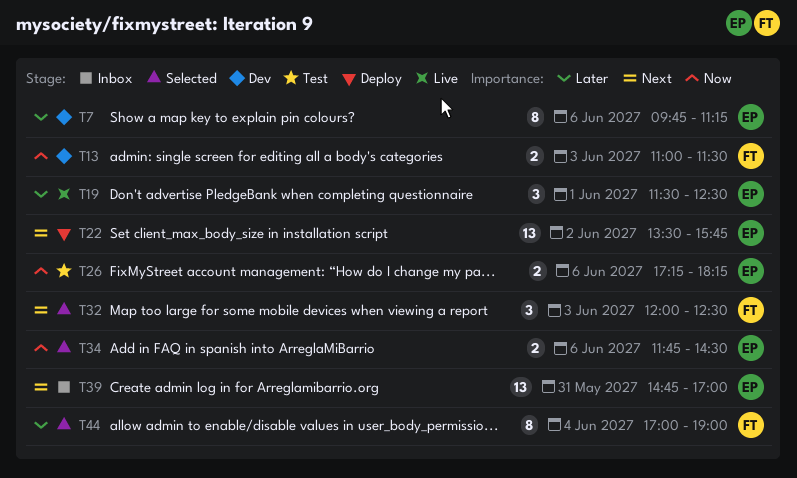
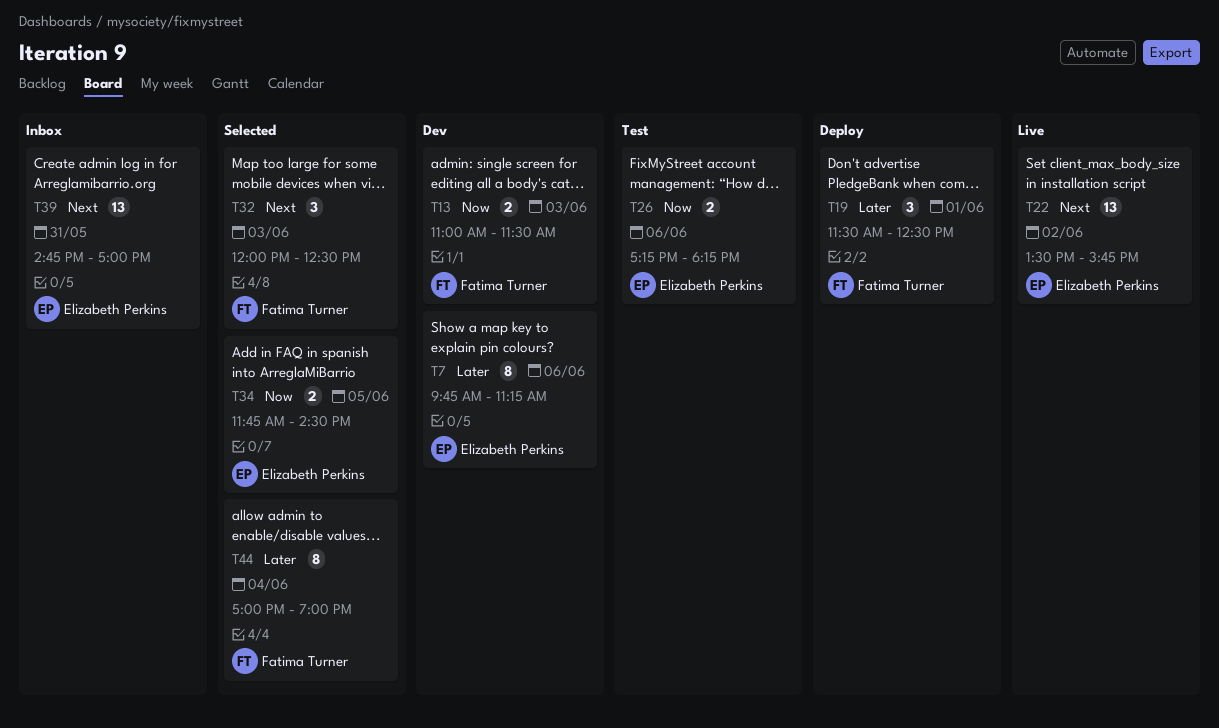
T19, status: Live -> Deploy
T19, owner: Elizabeth Perkins -> Fatima Turner
T22, status: Deploy -> Live
T34, day: Jun 6 -> Jun 5

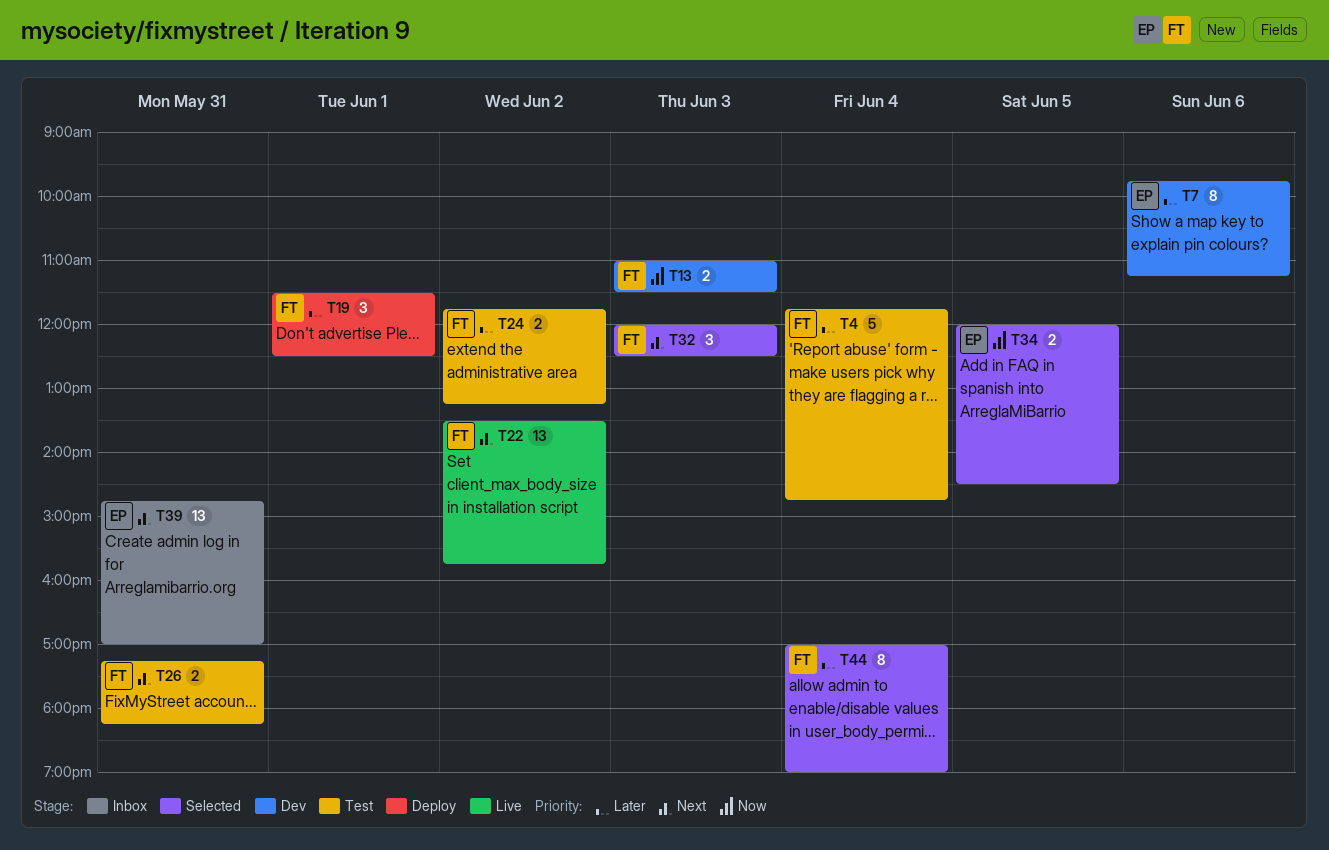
T4: none -> present
T22, owner: Elizabeth Perkins -> Fatima Turner
T24: none -> present
T26, owner: Elizabeth Perkins -> Fatima Turner
T26, priority: Now -> Next
T26, day: Jun 6 -> May 31
T34, begins: 11:45 -> 12:00

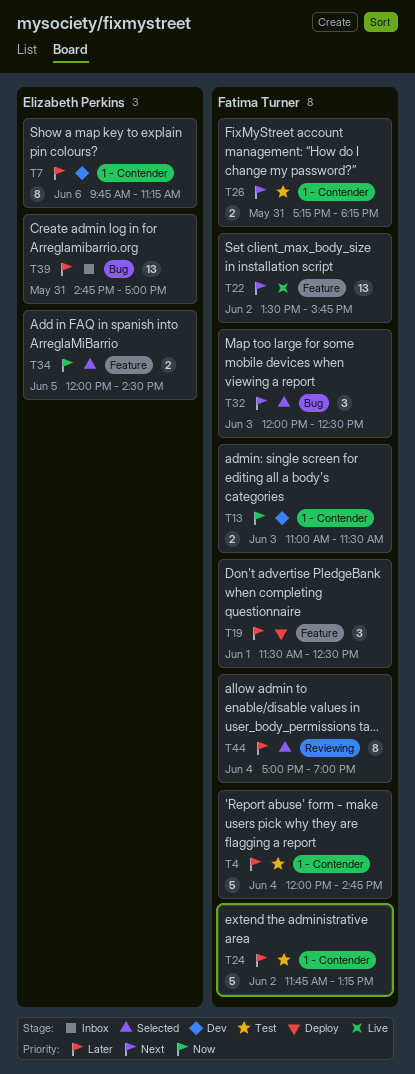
T4, begins: 11:45 -> 12:00
T24, estimate: 2 -> 5
T39, priority: Next -> Later

